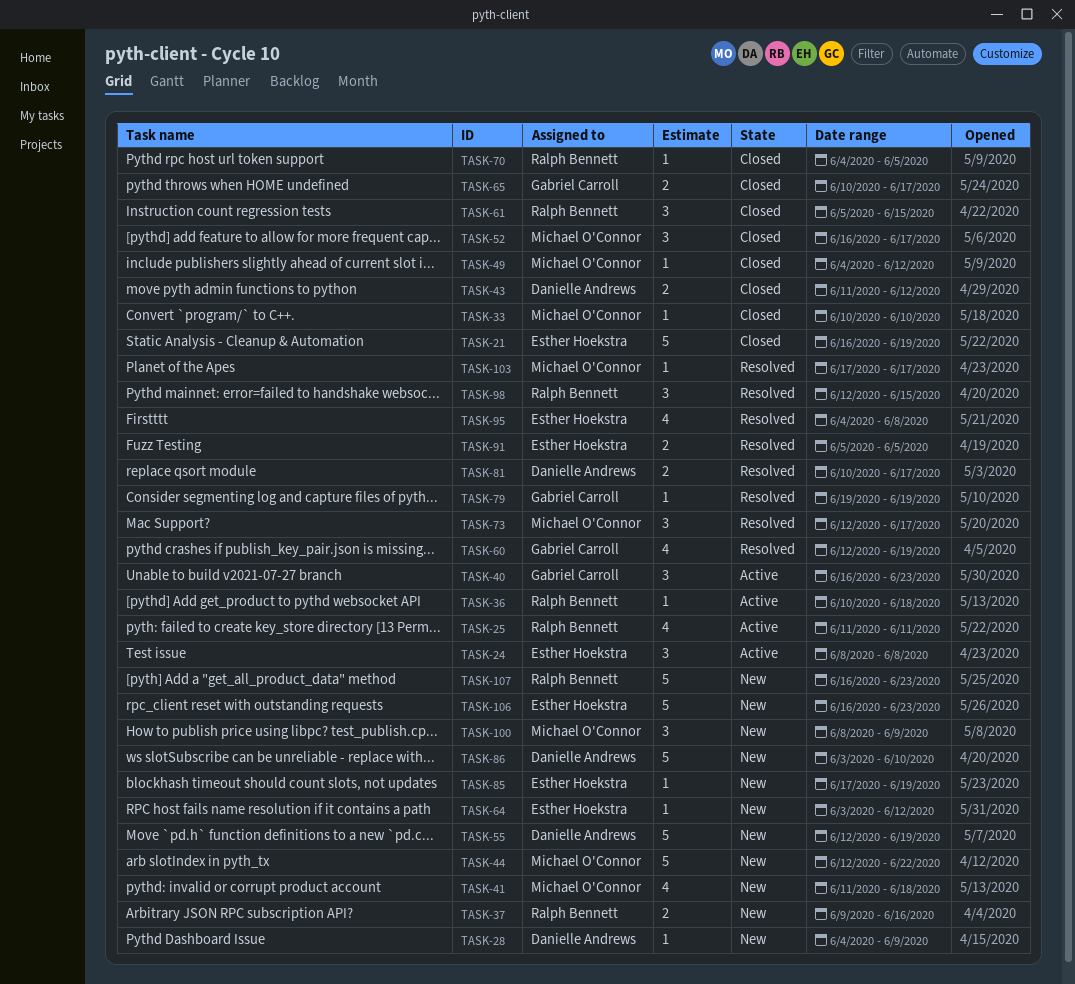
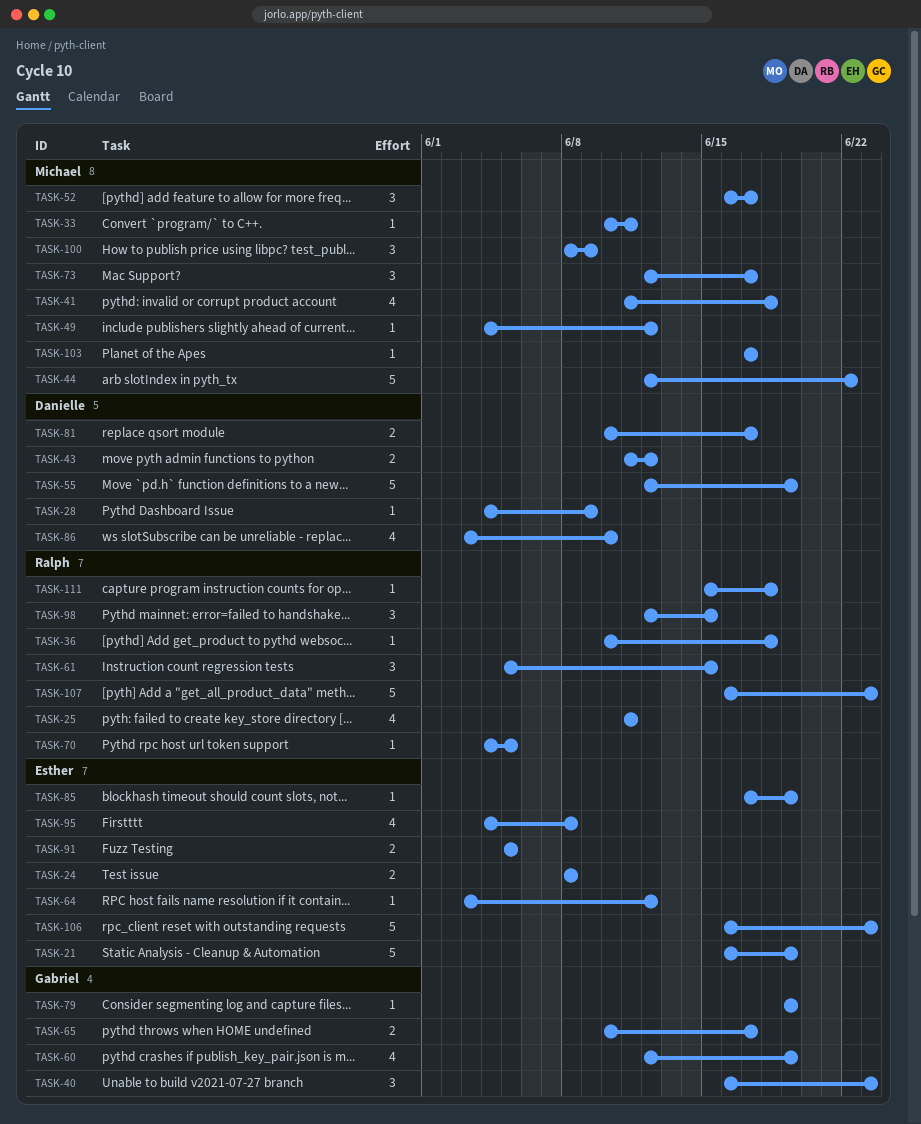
TASK-24, estimate: 3 -> 2
TASK-33, due: Jun 10 -> Jun 11
TASK-37: present -> none
TASK-86, estimate: 5 -> 4
TASK-111: none -> present

